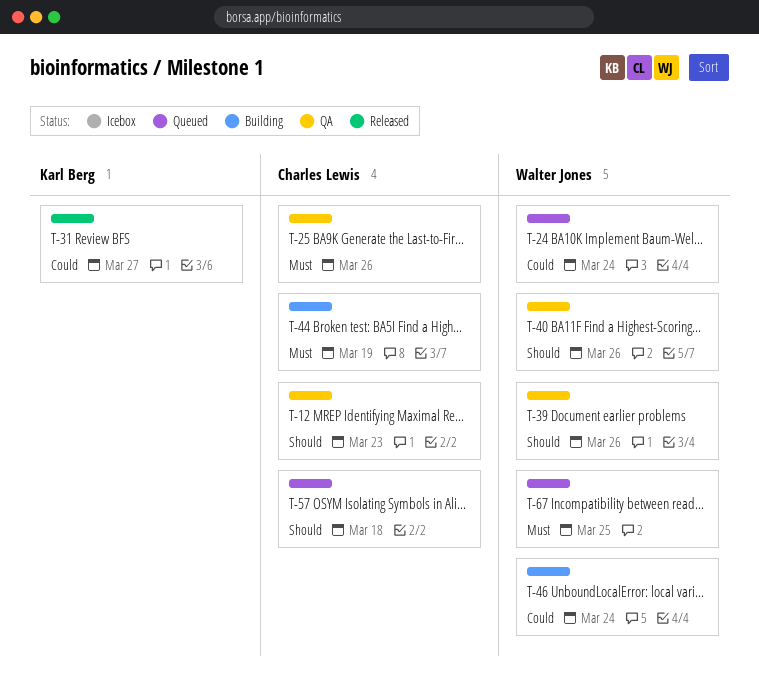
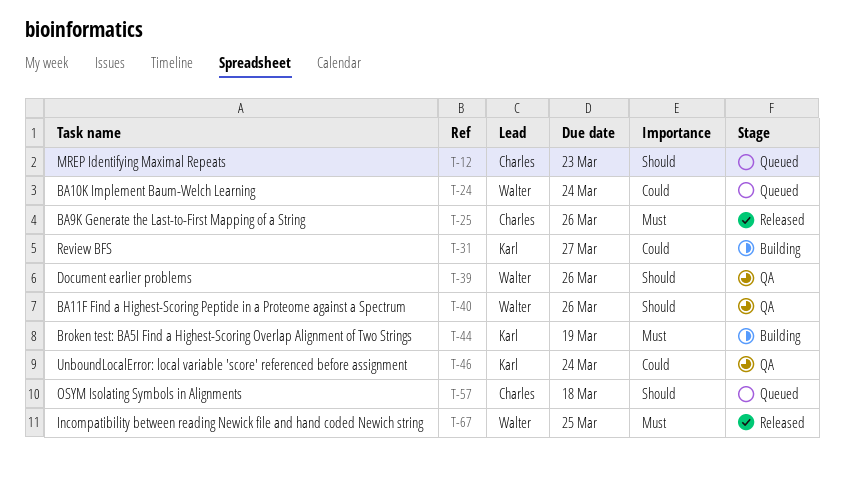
T-12, status: QA -> Queued
T-25, status: QA -> Released
T-31, status: Released -> Building
T-44, owner: Charles Lewis -> Karl Berg
T-46, status: Building -> QA
T-46, owner: Walter Jones -> Karl Berg
T-67, status: Queued -> Released

